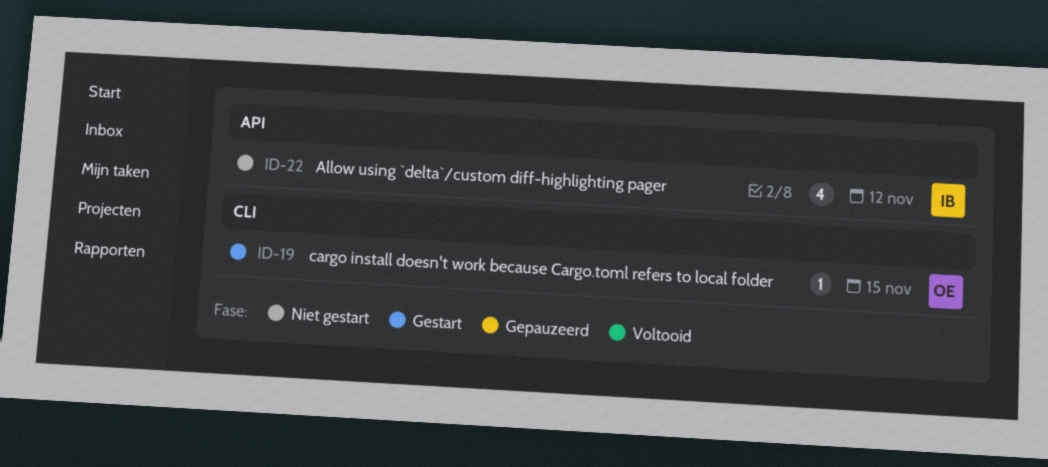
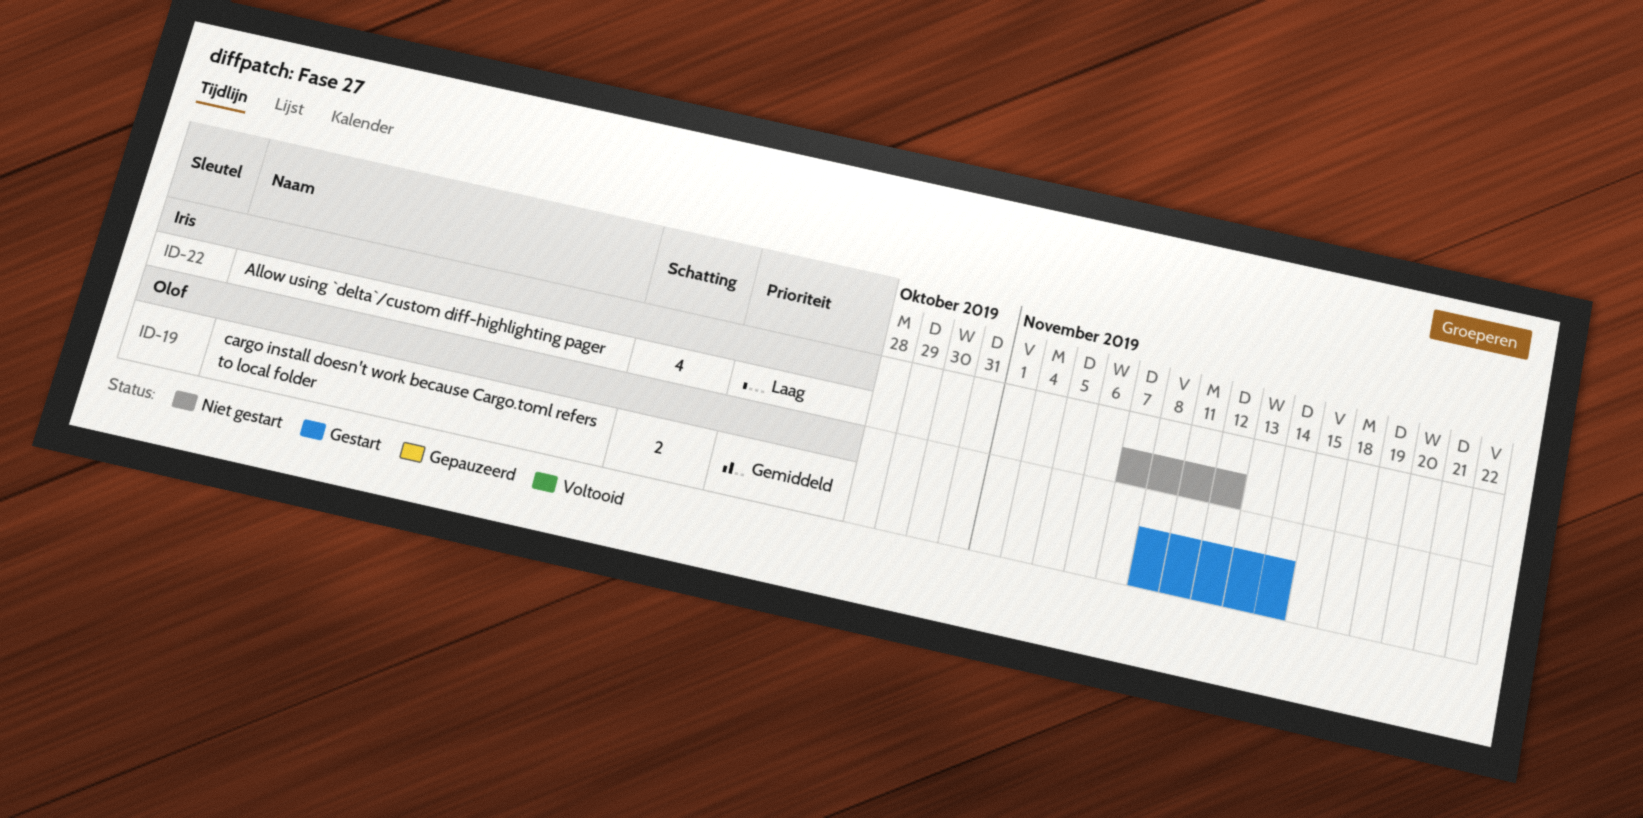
ID-19, estimate: 1 -> 2
ID-19, due: Nov 15 -> Nov 14

